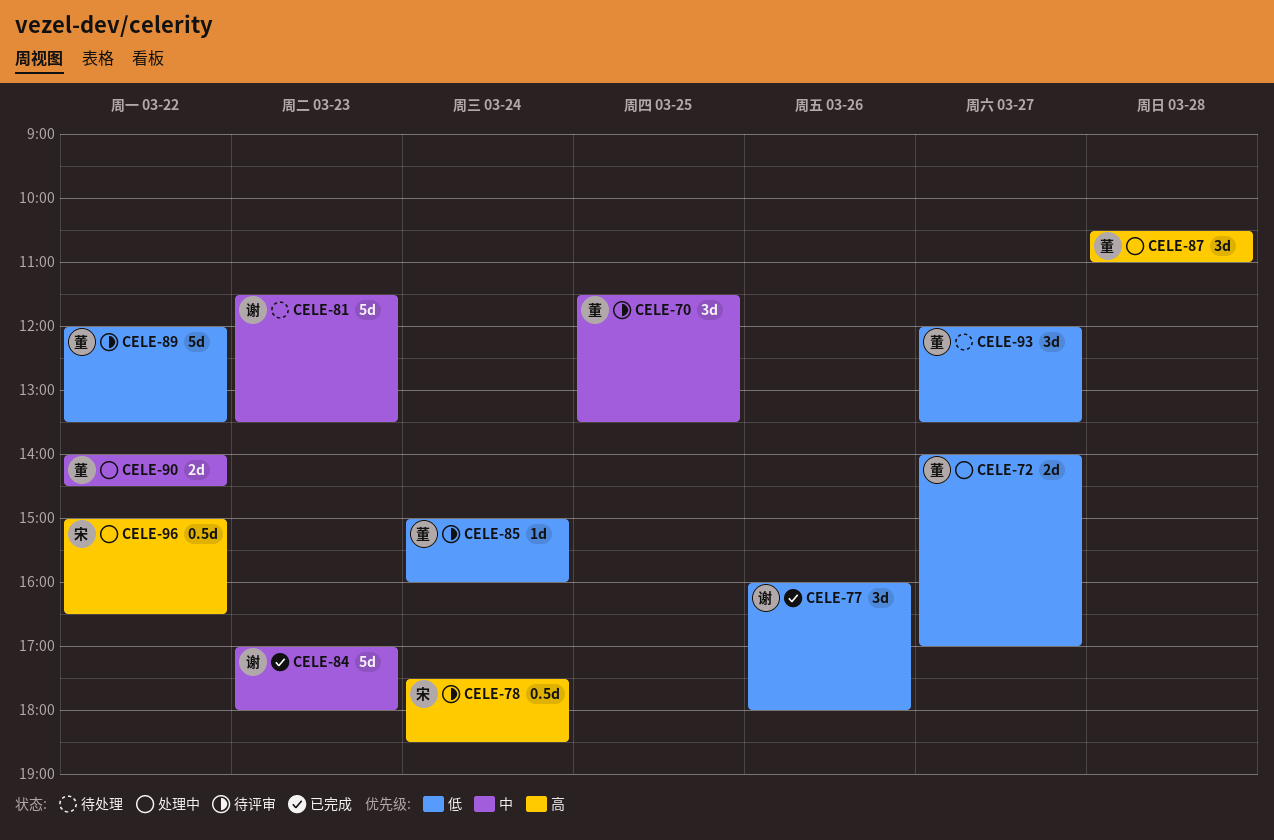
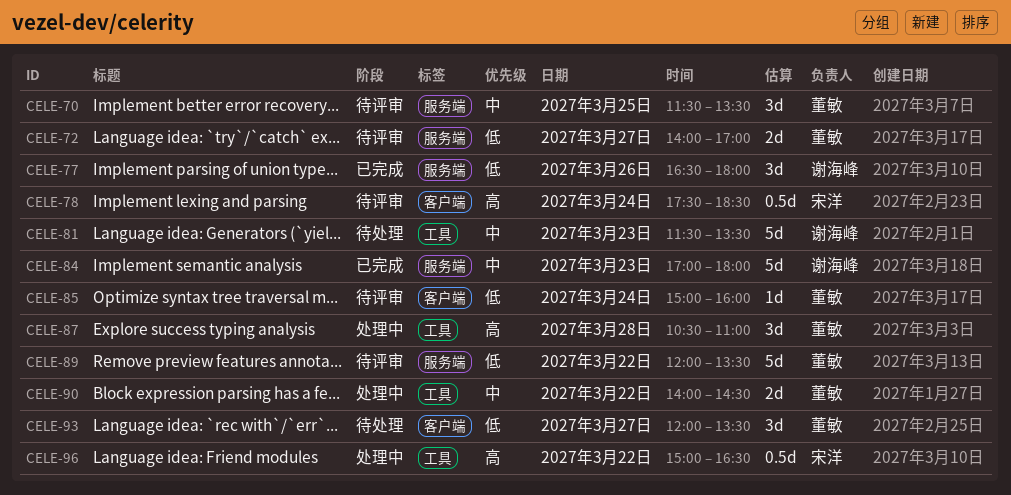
CELE-72, status: 处理中 -> 待评审
CELE-77, begins: 16:00 -> 16:30

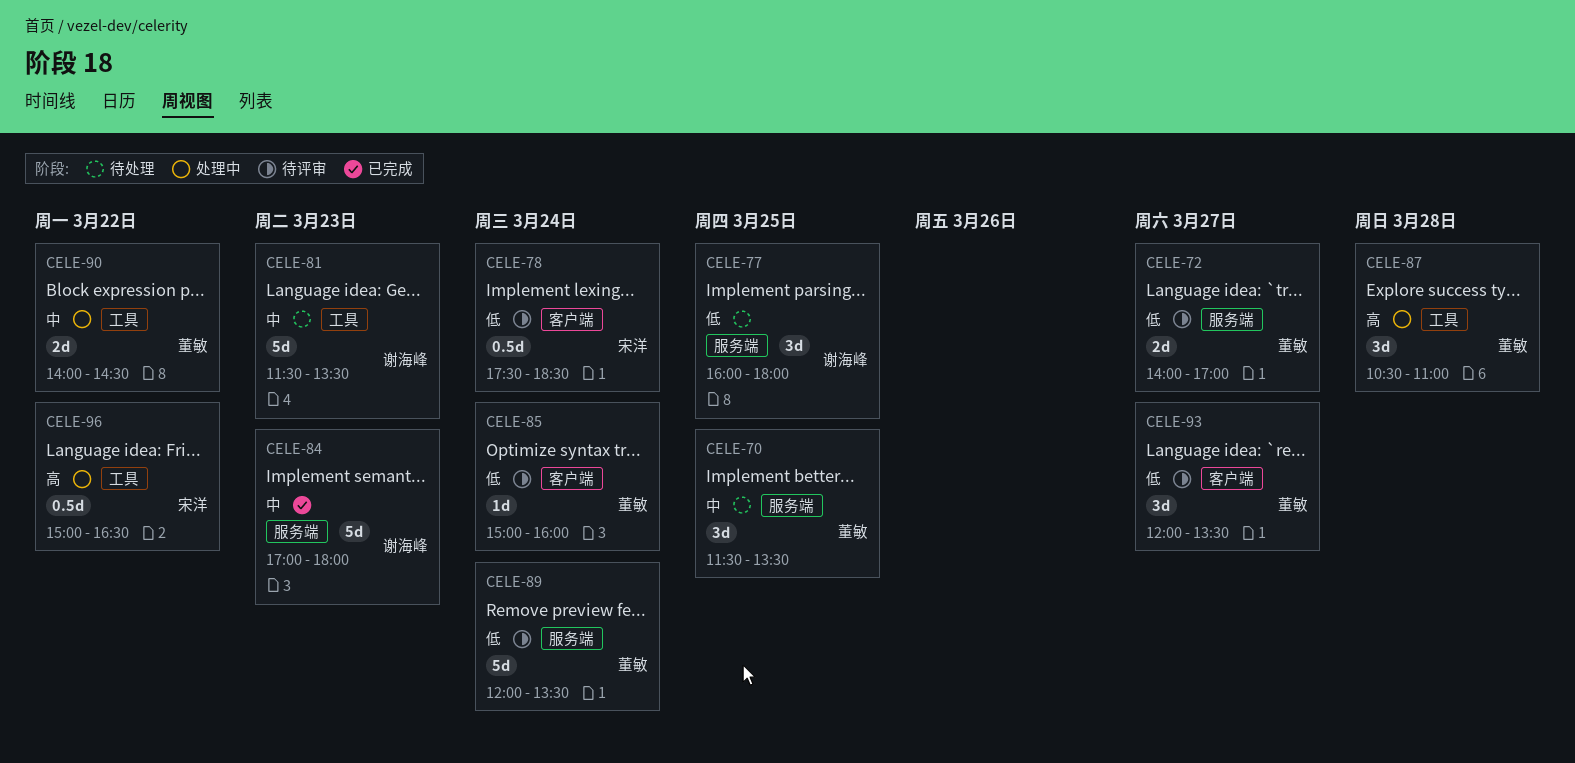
CELE-70, status: 待评审 -> 待处理
CELE-77, status: 已完成 -> 待处理
CELE-77, day: Mar 26 -> Mar 25
CELE-77, begins: 16:30 -> 16:00
CELE-78, priority: 高 -> 低
CELE-89, day: Mar 22 -> Mar 24
CELE-93, status: 待处理 -> 待评审

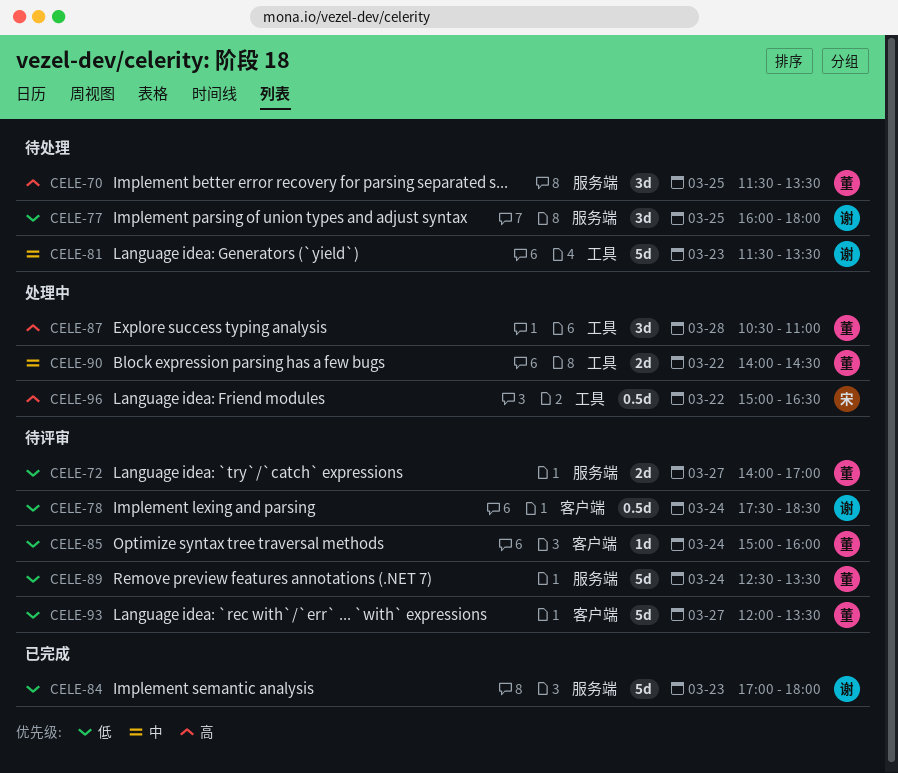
CELE-70, priority: 中 -> 高
CELE-78, owner: 宋洋 -> 谢海峰
CELE-84, priority: 中 -> 低
CELE-89, begins: 12:00 -> 12:30
CELE-93, estimate: 3d -> 5d

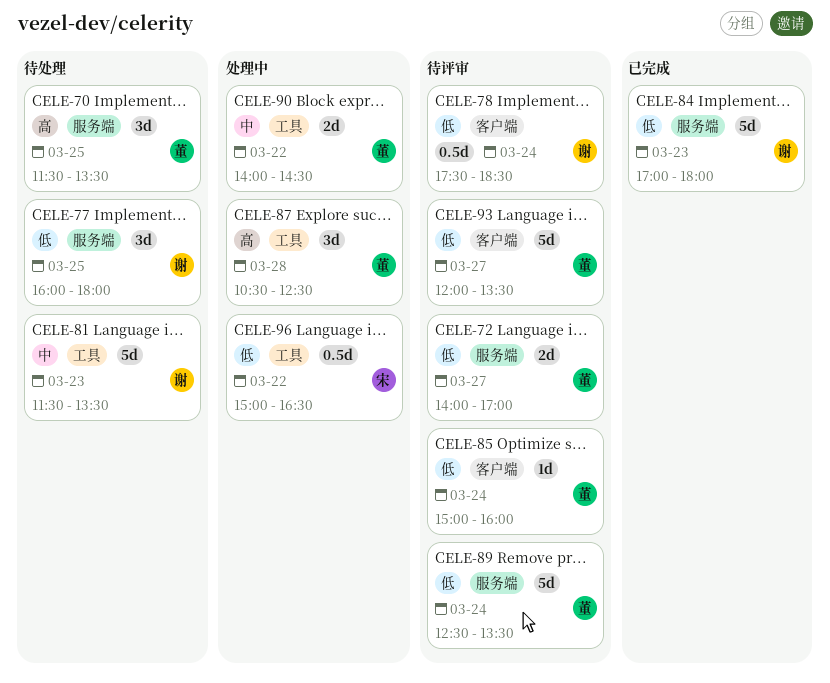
CELE-87, ends: 11:00 -> 12:30
CELE-96, priority: 高 -> 低

